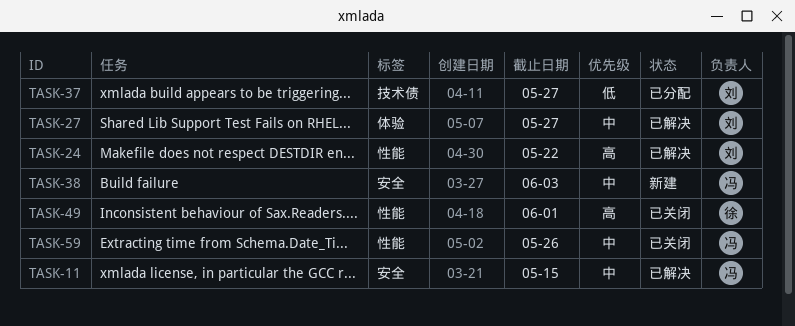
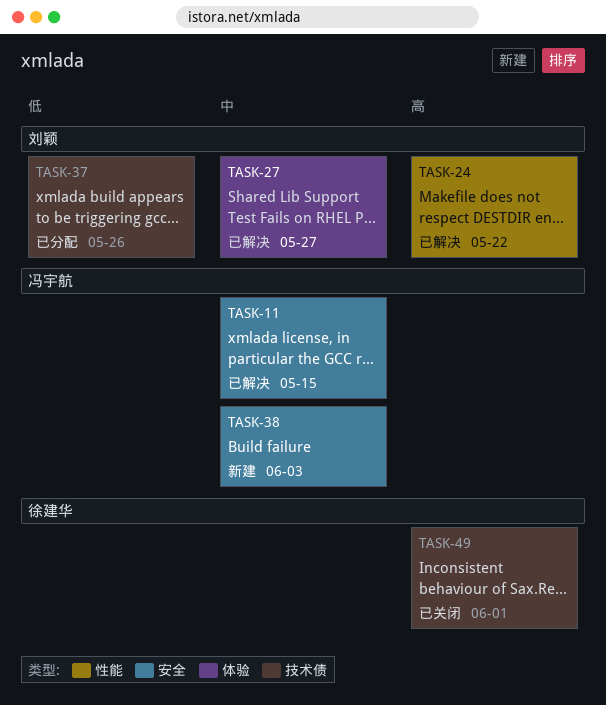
TASK-37, due: May 27 -> May 26
TASK-49, label: 性能 -> 技术债
TASK-59: present -> none

